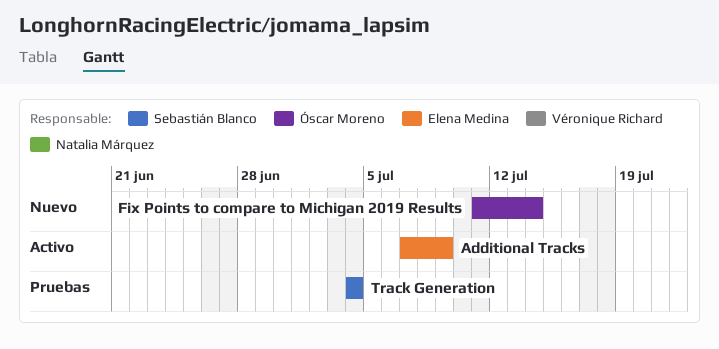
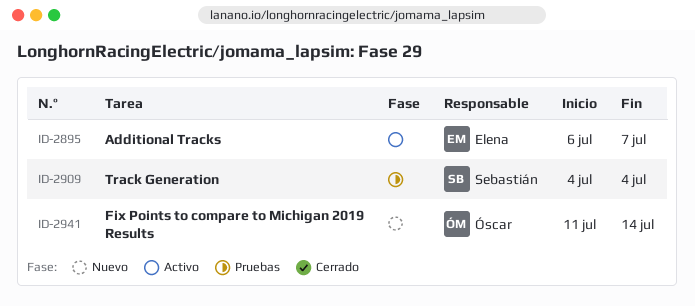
Additional Tracks, start: Jul 7 -> Jul 6
Additional Tracks, due: Jul 9 -> Jul 7

